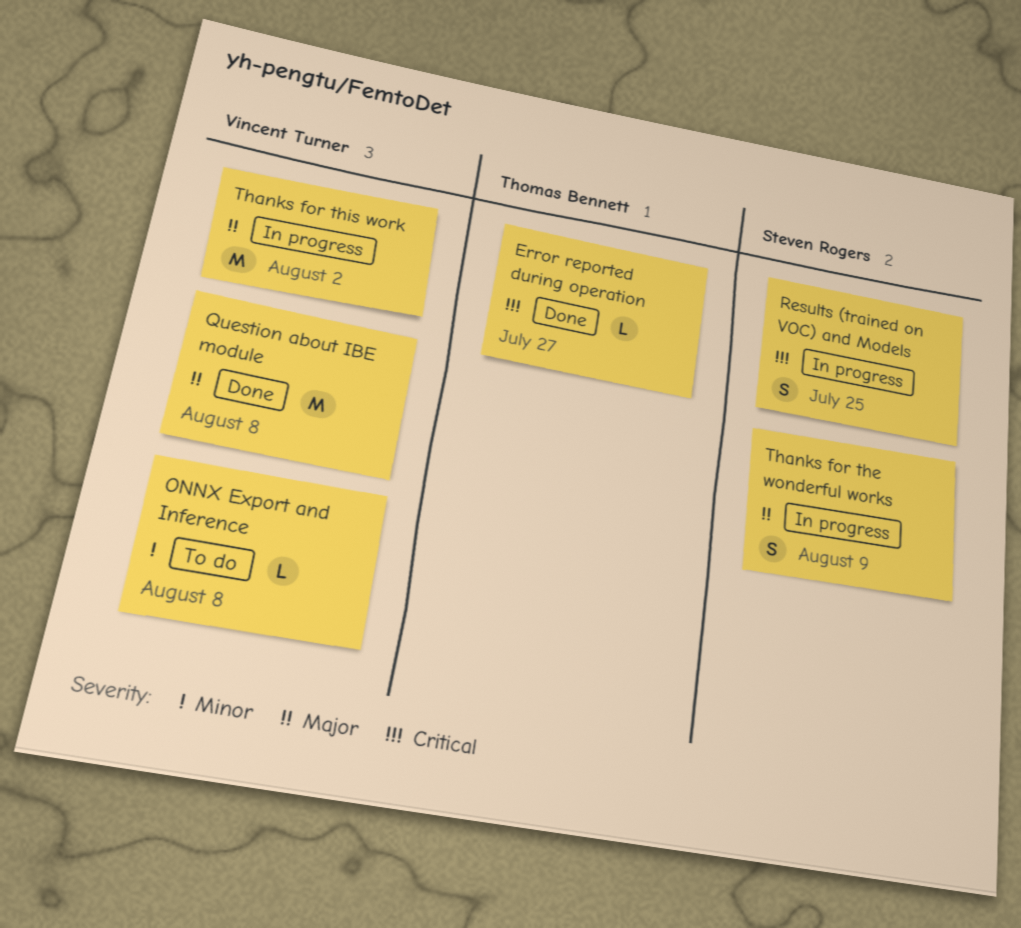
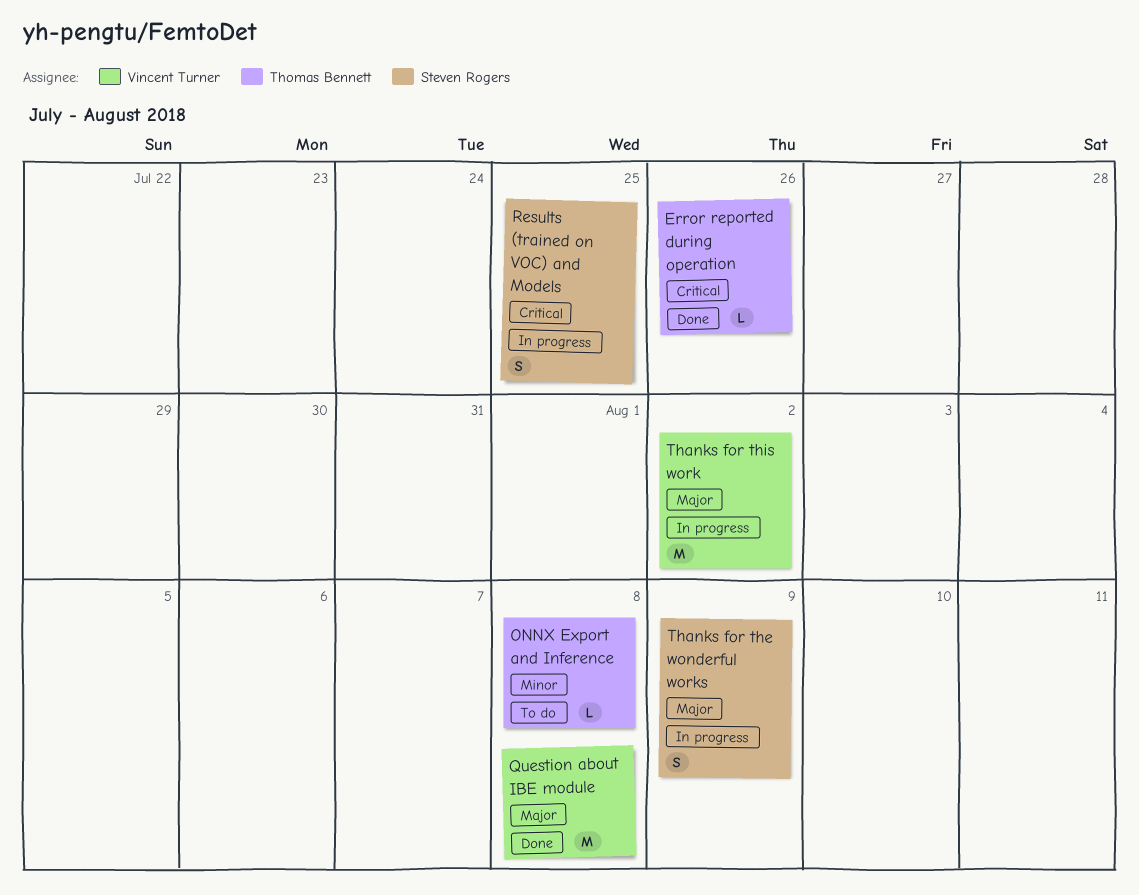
Error reported during operation, due: Jul 27 -> Jul 26
ONNX Export and Inference, owner: Vincent Turner -> Thomas Bennett

